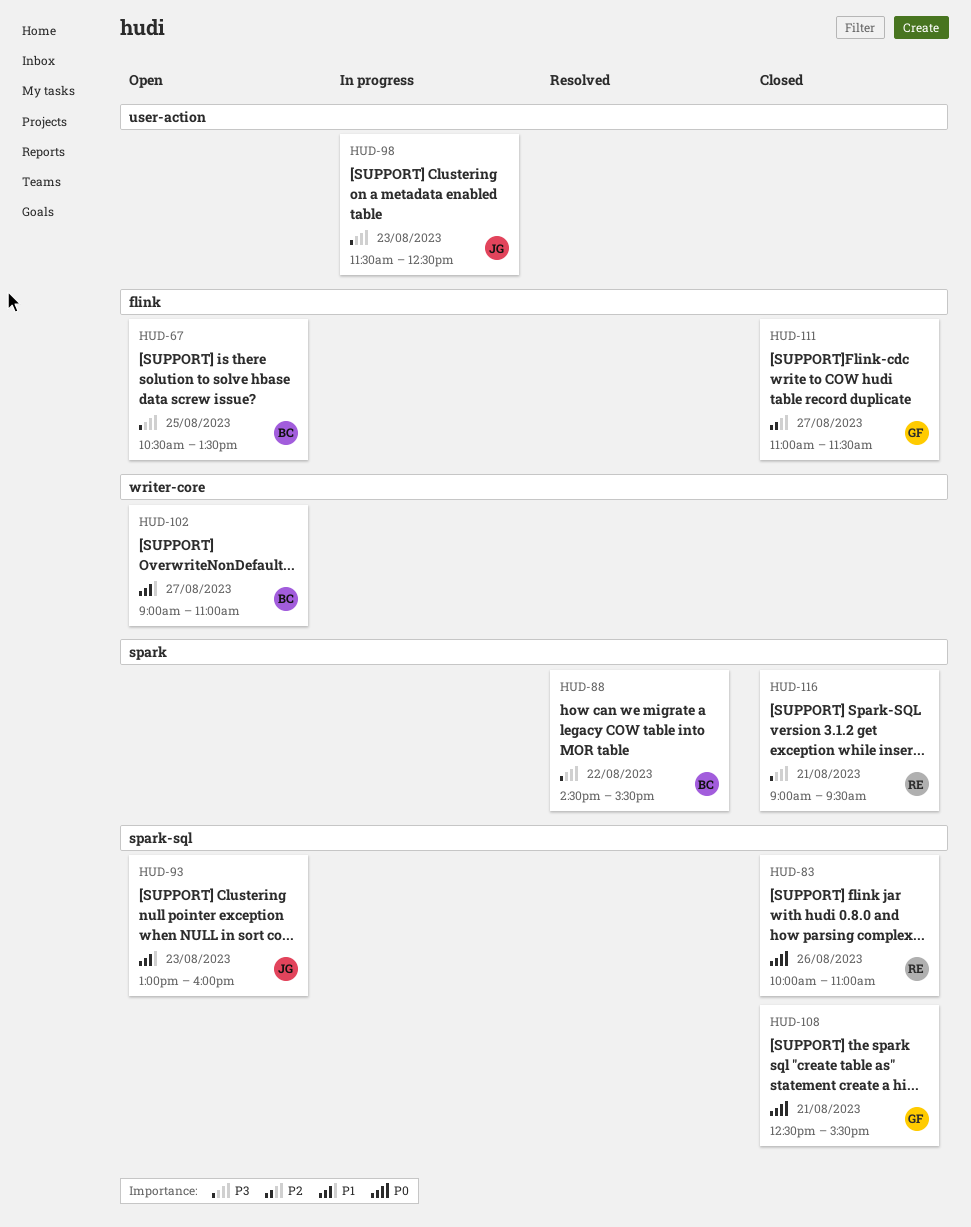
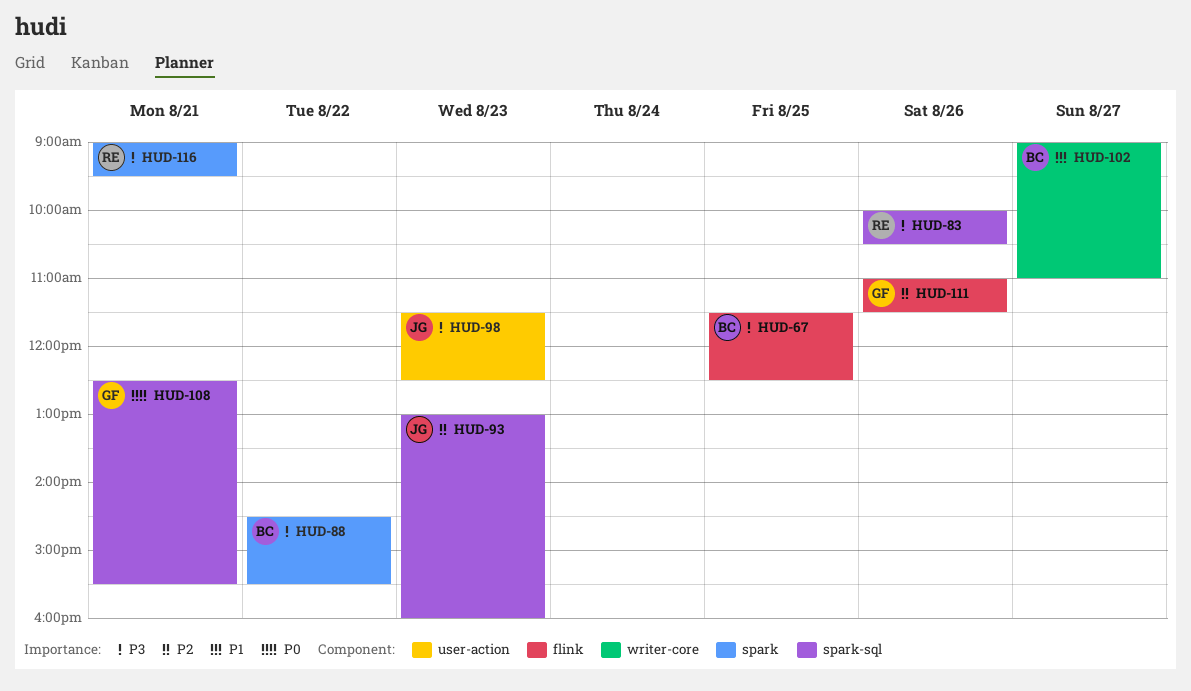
HUD-67, begins: 10:30 -> 11:30
HUD-67, ends: 13:30 -> 12:30
HUD-83, priority: P0 -> P3
HUD-83, ends: 11:00 -> 10:30
HUD-93, priority: P1 -> P2
HUD-111, day: Aug 27 -> Aug 26

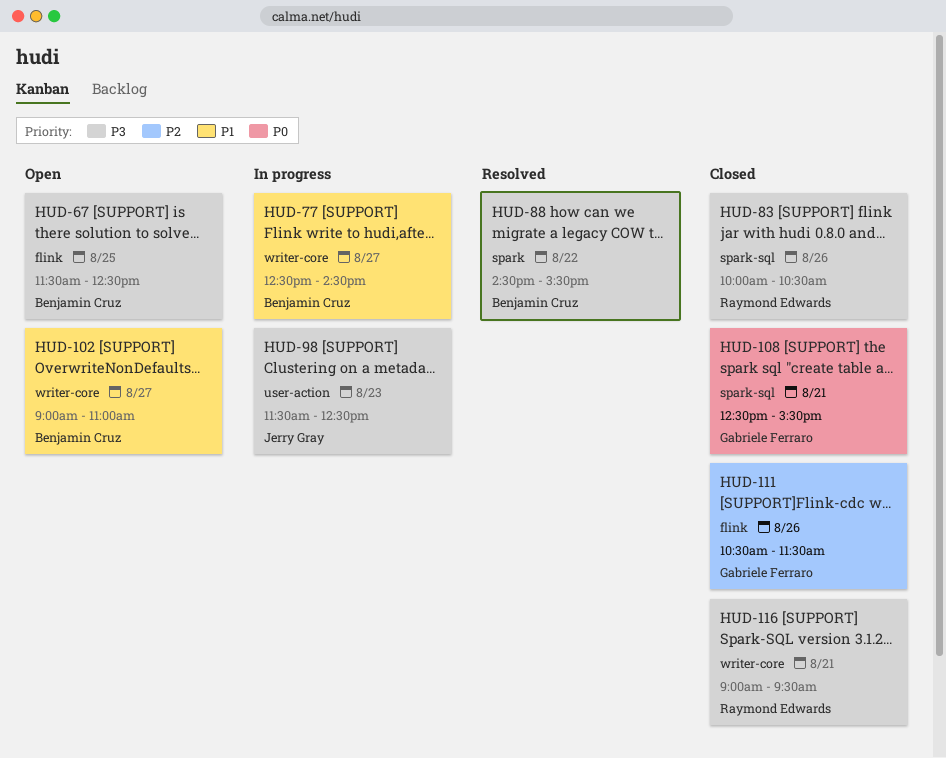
HUD-77: none -> present
HUD-93: present -> none
HUD-111, begins: 11:00 -> 10:30
HUD-116, label: spark -> writer-core

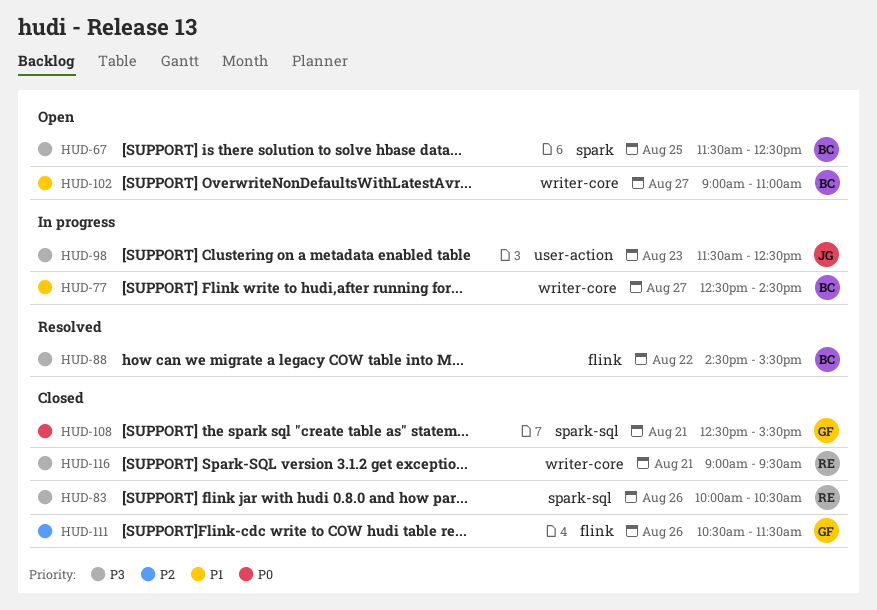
HUD-67, label: flink -> spark
HUD-88, label: spark -> flink

